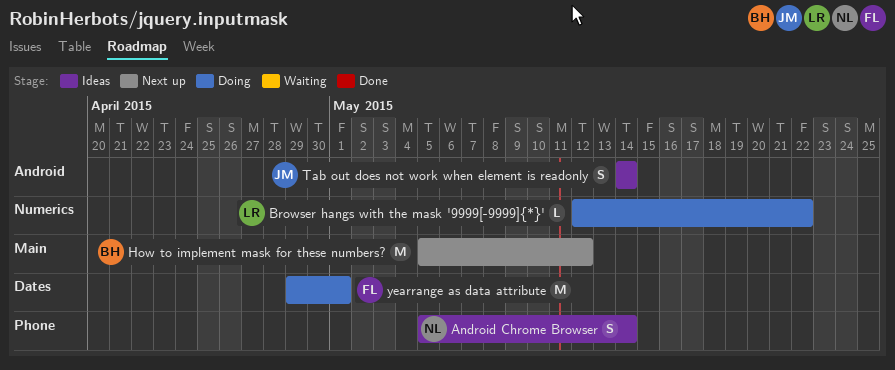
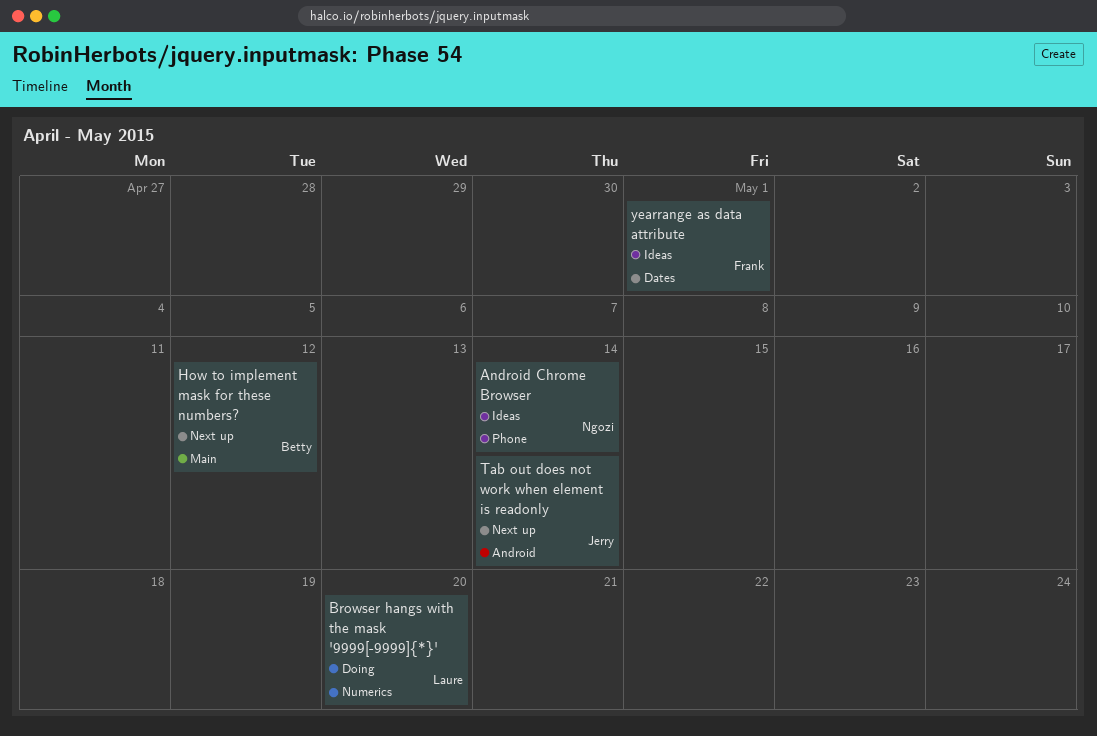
Browser hangs with the mask '9999[-9999]{*}', due: May 22 -> May 20
Tab out does not work when element is readonly, status: Ideas -> Next up
yearrange as data attribute, status: Doing -> Ideas

